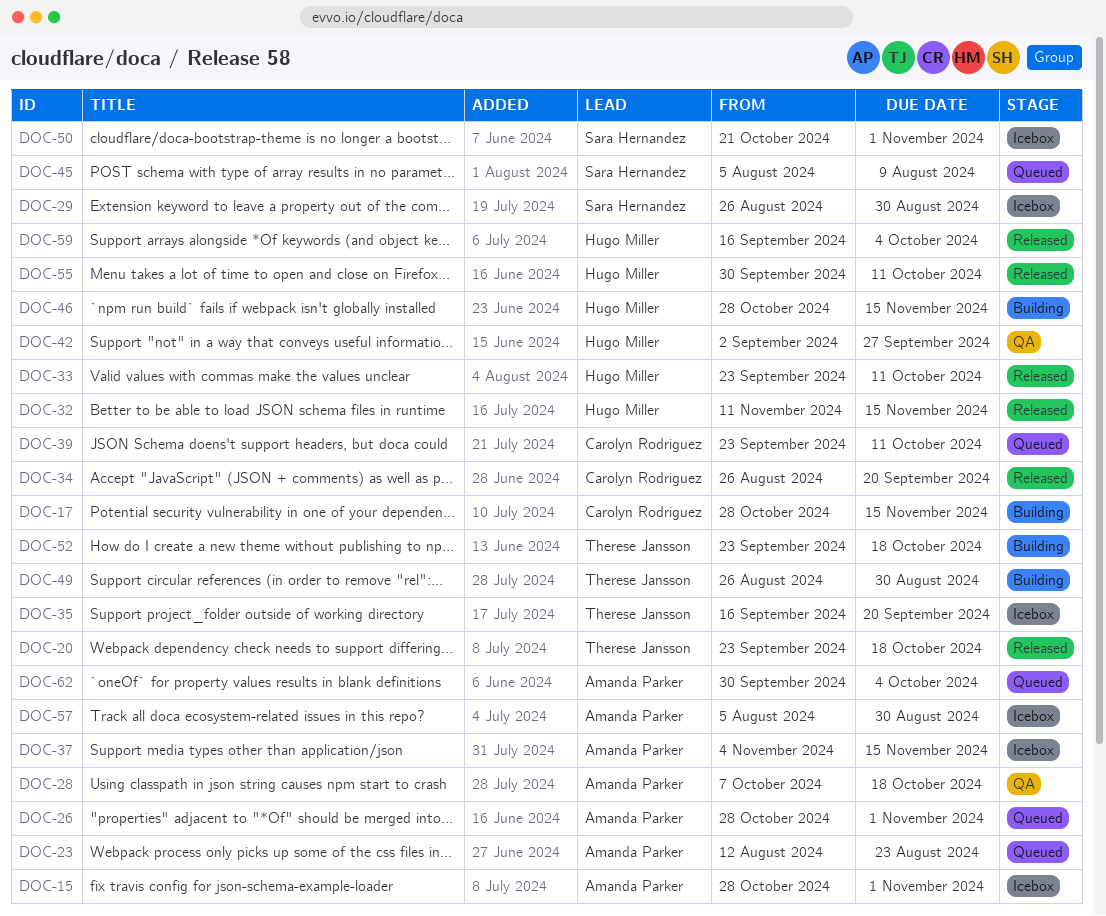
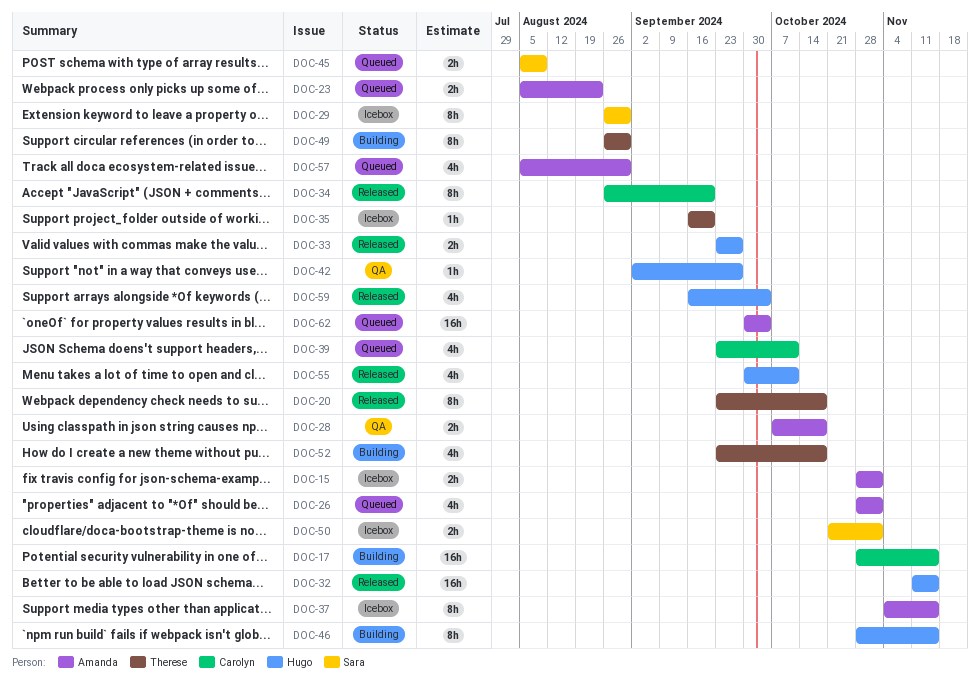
DOC-23, start: Aug 12 -> Aug 5
DOC-33, due: Oct 11 -> Sep 27
DOC-57, status: Icebox -> Queued

